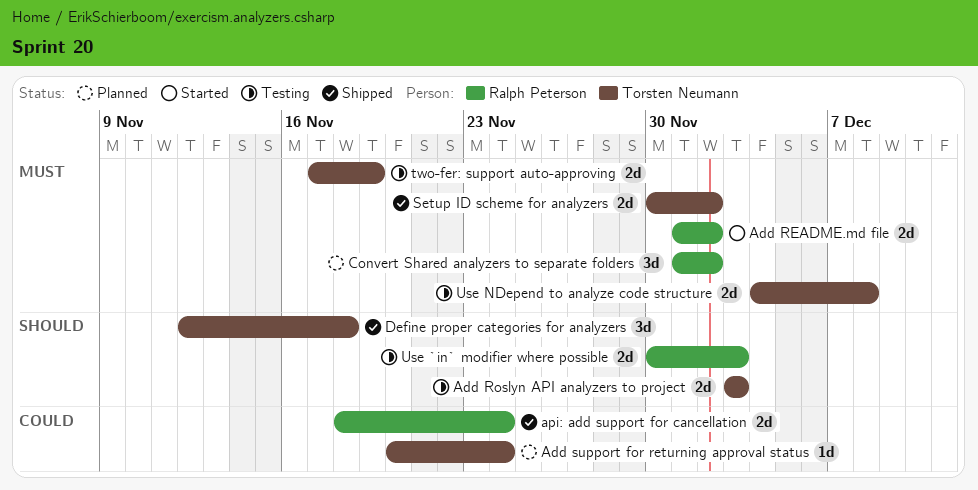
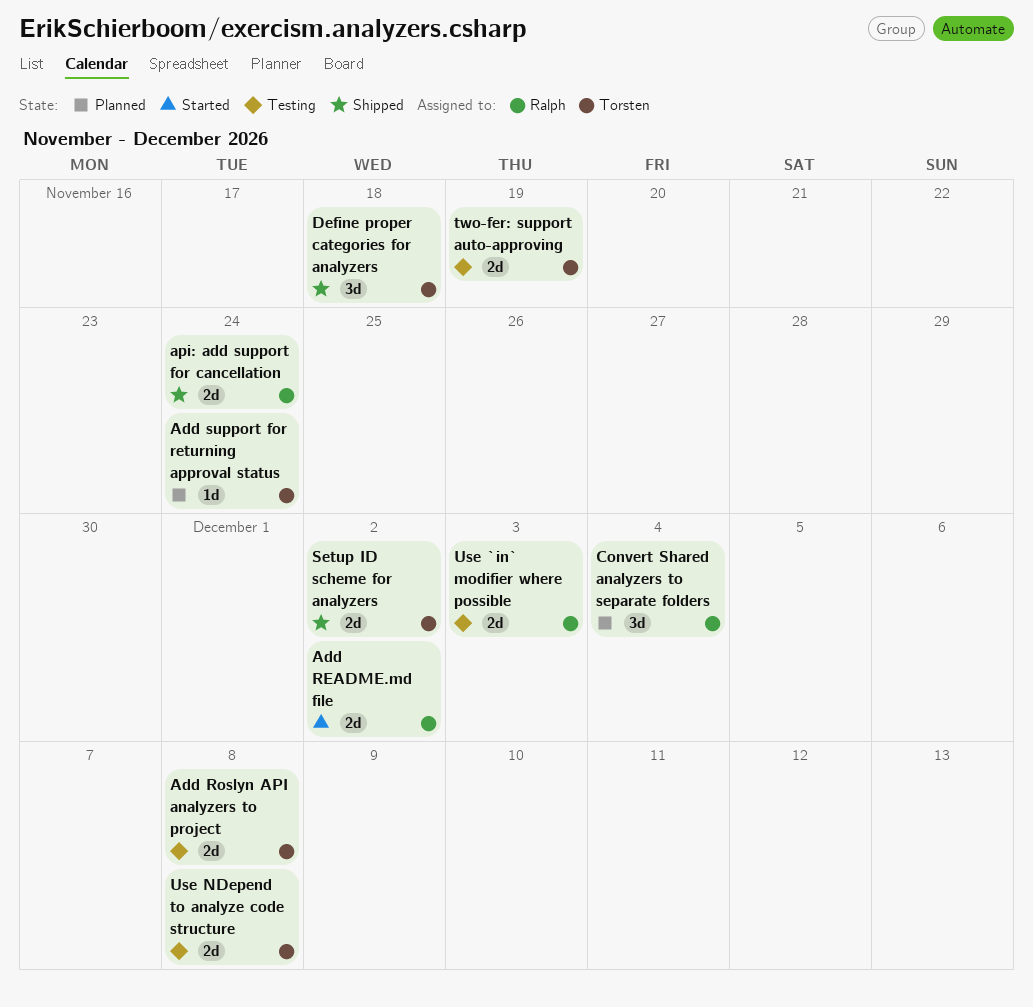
Add Roslyn API analyzers to project, due: Dec 3 -> Dec 8
Convert Shared analyzers to separate folders, due: Dec 2 -> Dec 4

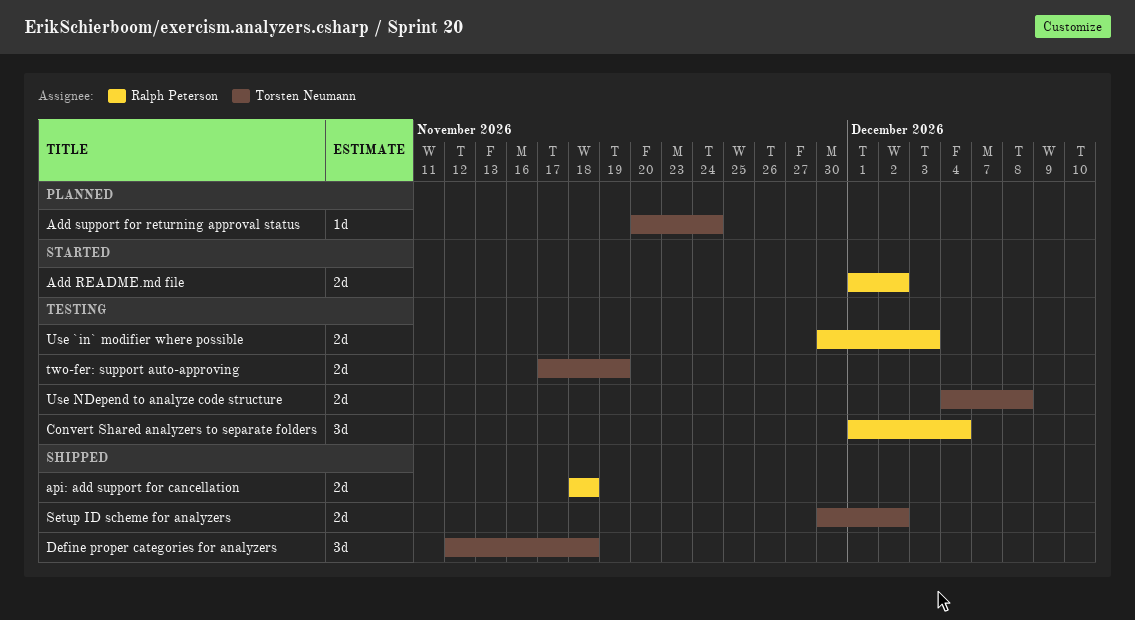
Add Roslyn API analyzers to project: present -> none
api: add support for cancellation, due: Nov 24 -> Nov 18
Convert Shared analyzers to separate folders, status: Planned -> Testing

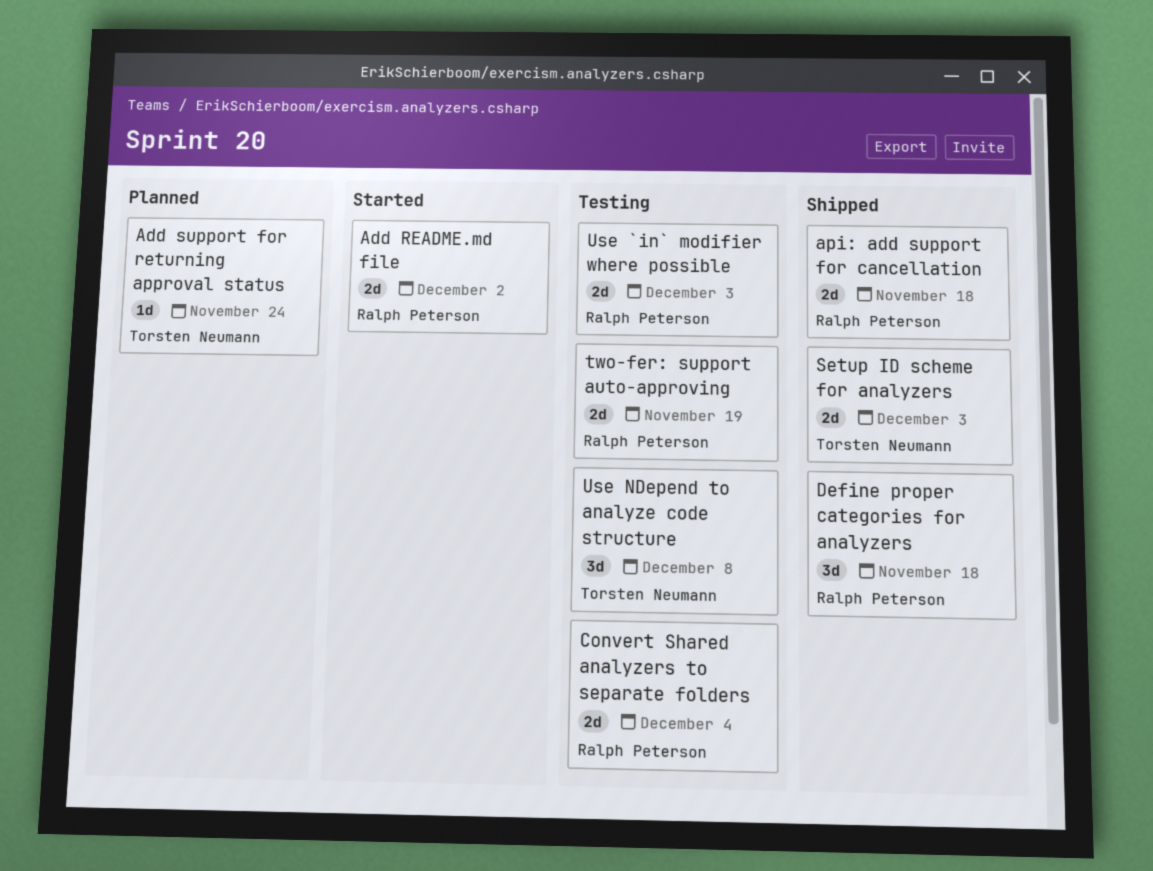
Convert Shared analyzers to separate folders, estimate: 3d -> 2d
Define proper categories for analyzers, owner: Torsten Neumann -> Ralph Peterson
Setup ID scheme for analyzers, due: Dec 2 -> Dec 3
two-fer: support auto-approving, owner: Torsten Neumann -> Ralph Peterson
Use NDepend to analyze code structure, estimate: 2d -> 3d

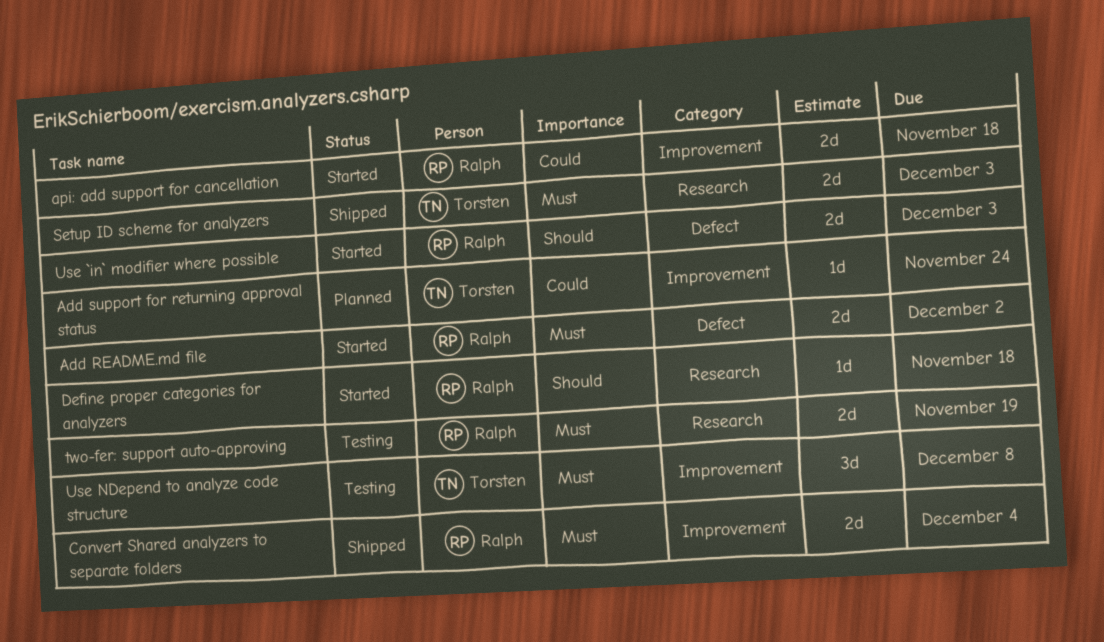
api: add support for cancellation, status: Shipped -> Started
Convert Shared analyzers to separate folders, status: Testing -> Shipped
Define proper categories for analyzers, status: Shipped -> Started
Define proper categories for analyzers, estimate: 3d -> 1d
Use `in` modifier where possible, status: Testing -> Started

